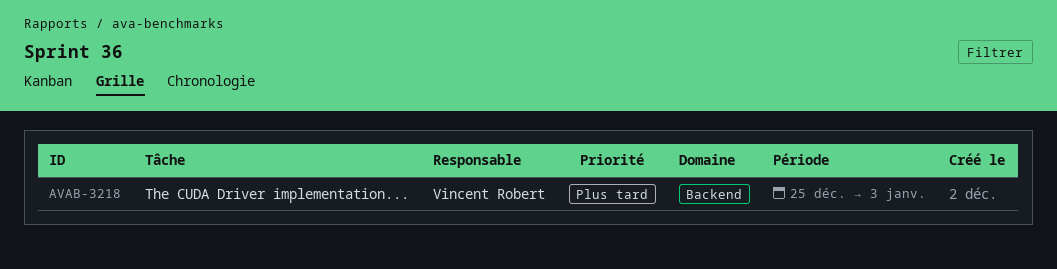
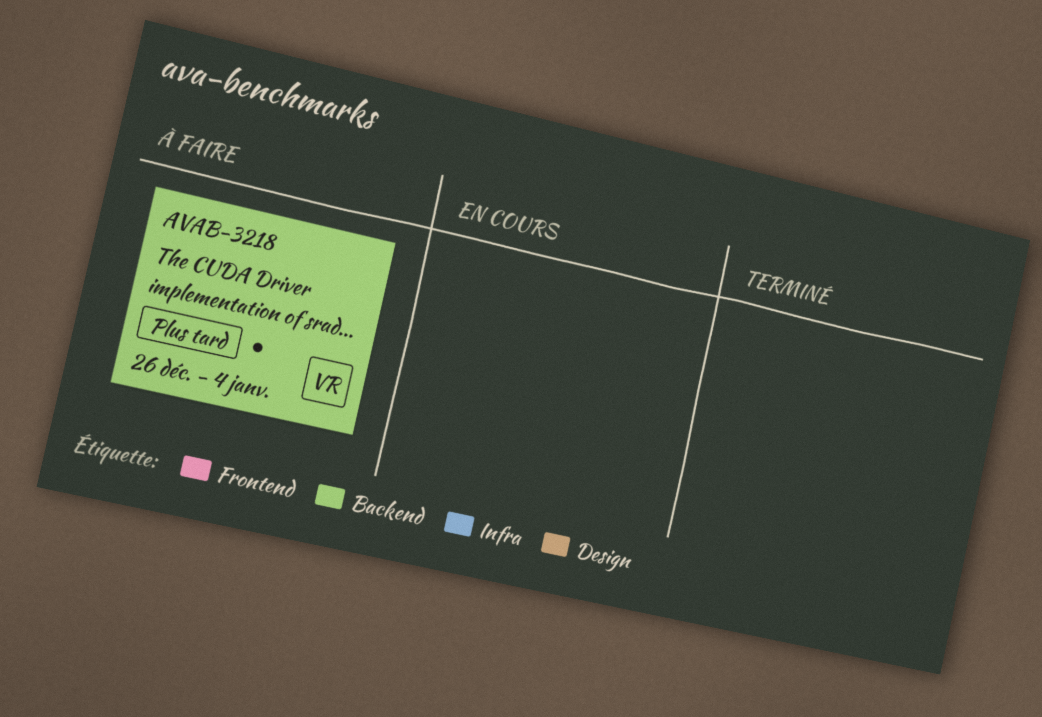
AVAB-3218, start: Dec 25 -> Dec 26
AVAB-3218, due: Jan 3 -> Jan 4

